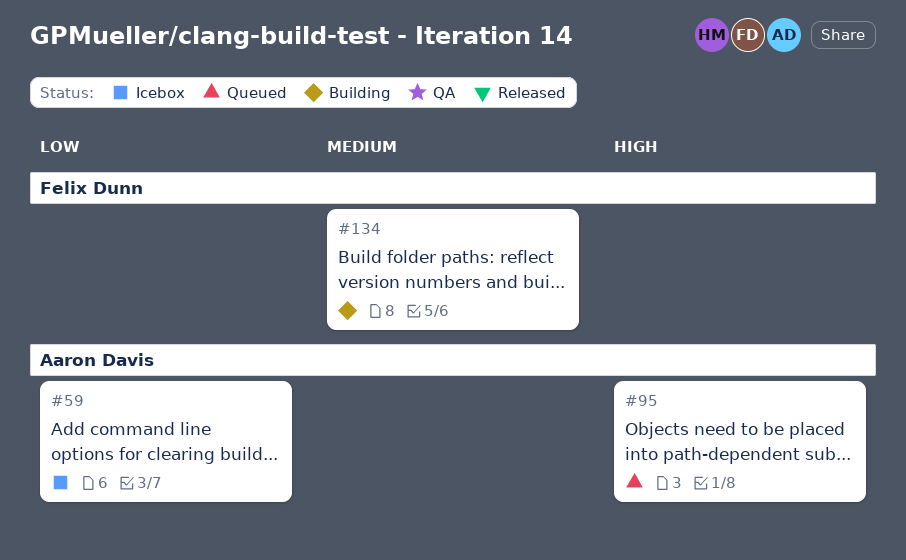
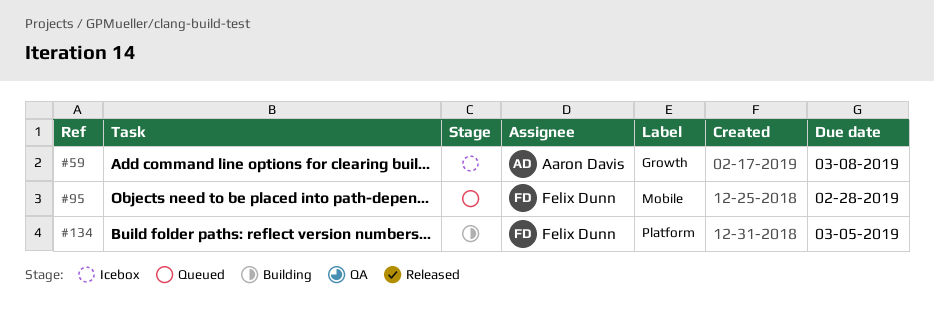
#95, owner: Aaron Davis -> Felix Dunn

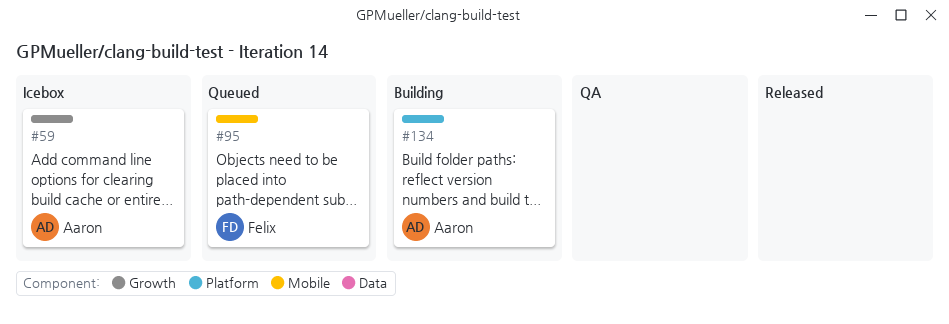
#134, owner: Felix Dunn -> Aaron Davis

